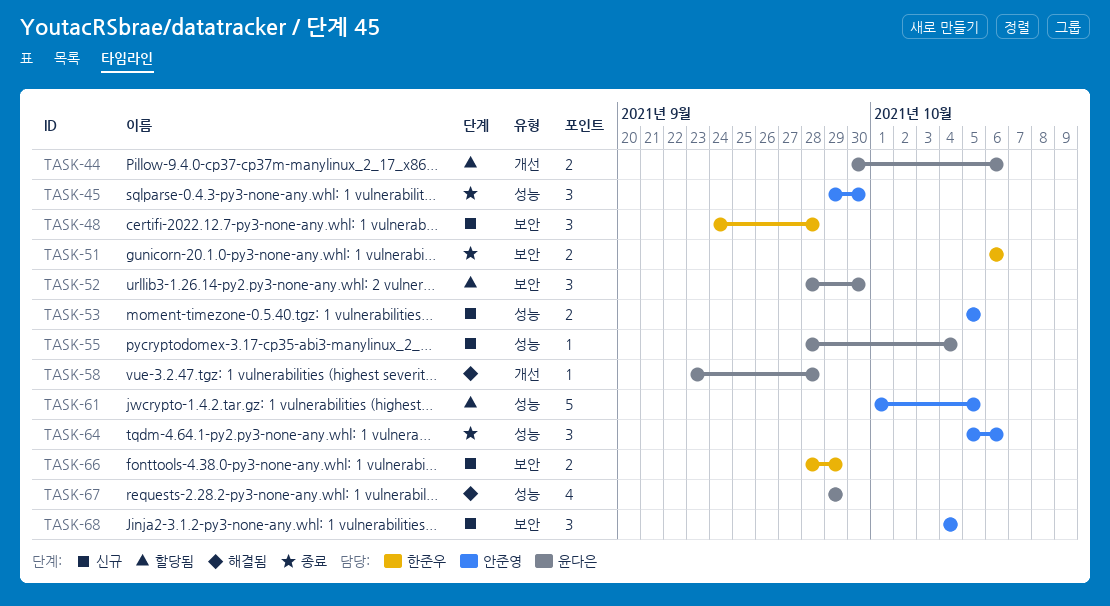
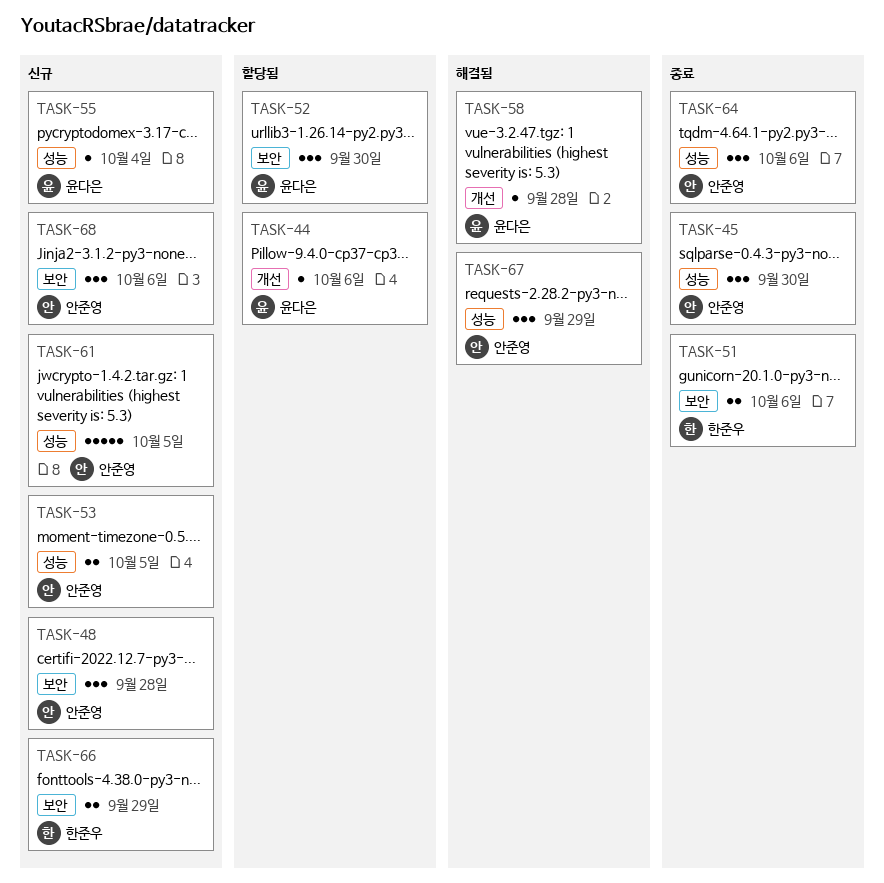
TASK-44, estimate: 2 -> 1
TASK-48, owner: 한준우 -> 안준영
TASK-61, status: 할당됨 -> 신규
TASK-67, owner: 윤다은 -> 안준영
TASK-67, estimate: 4 -> 3
TASK-68, due: Oct 4 -> Oct 6

